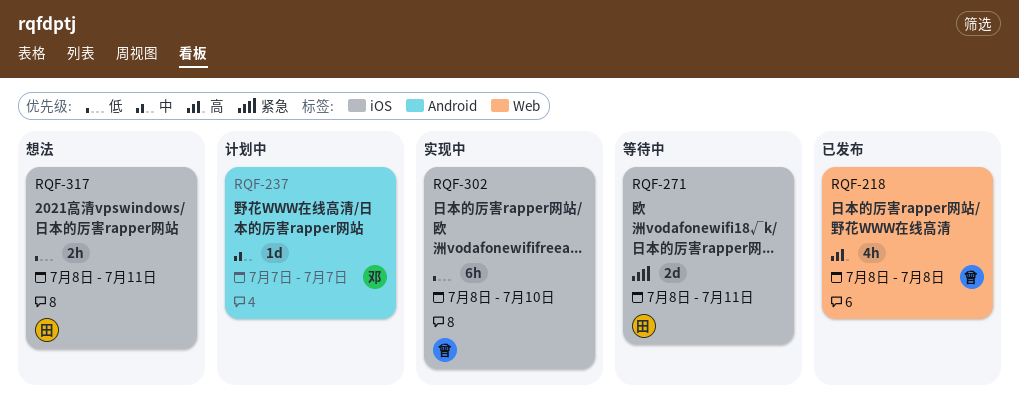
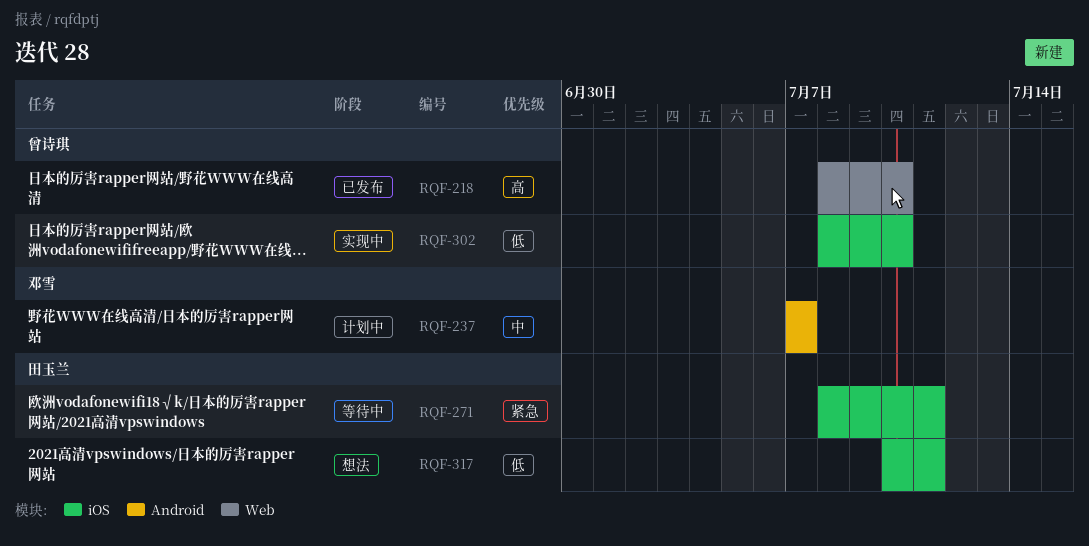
RQF-218, due: Jul 8 -> Jul 10
RQF-317, start: Jul 8 -> Jul 10

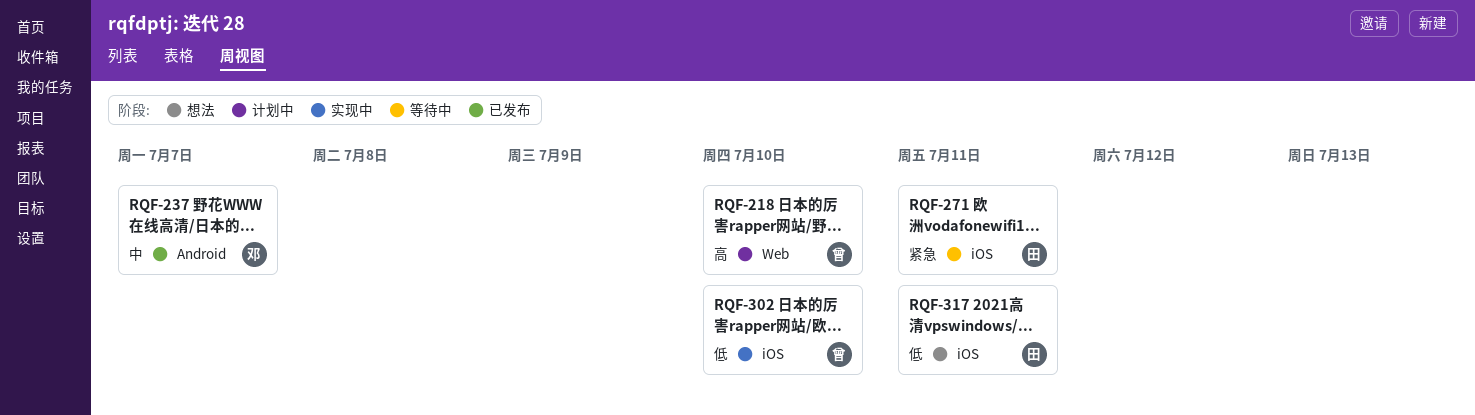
RQF-218, status: 已发布 -> 计划中
RQF-237, status: 计划中 -> 已发布

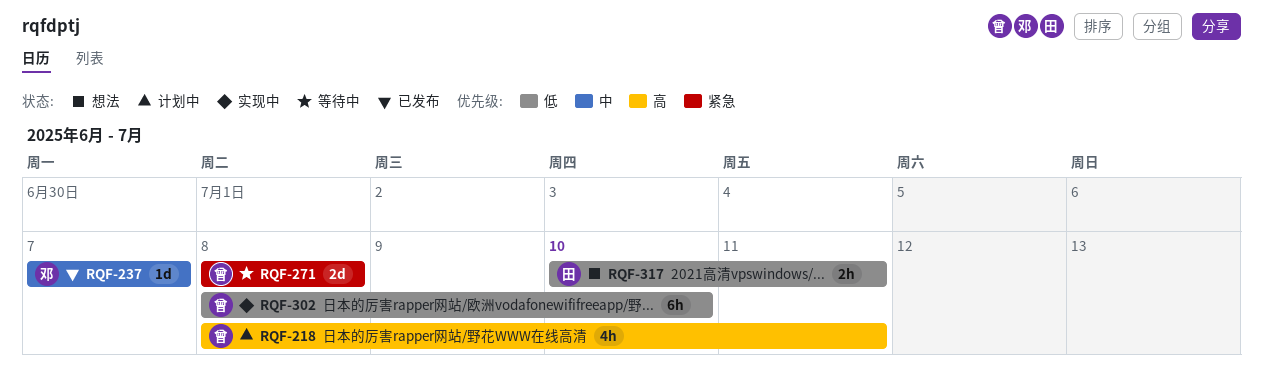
RQF-218, due: Jul 10 -> Jul 11
RQF-271, owner: 田 -> 曾
RQF-271, due: Jul 11 -> Jul 8

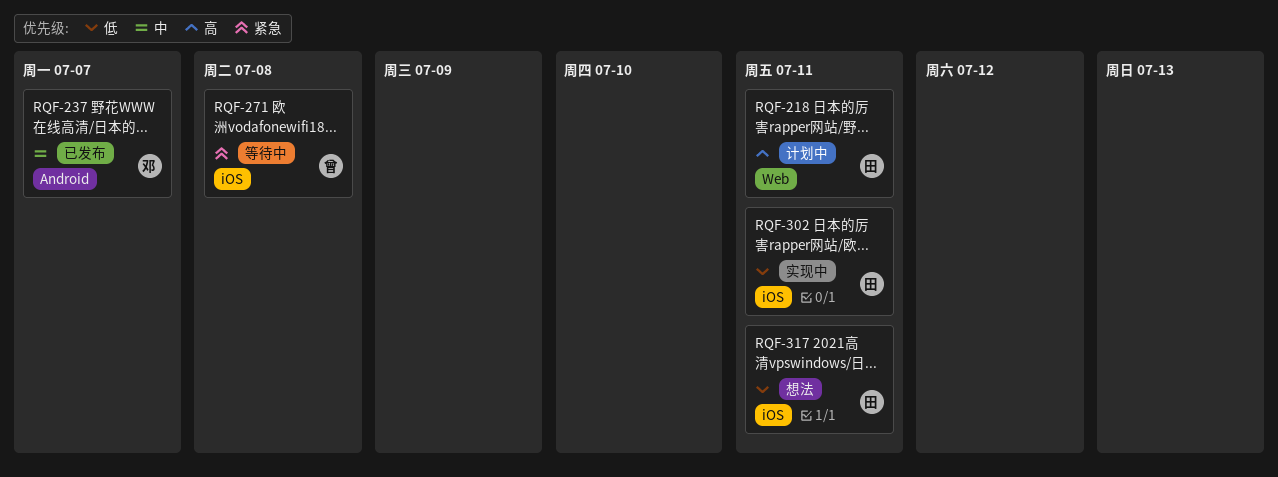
RQF-218, owner: 曾 -> 田
RQF-302, owner: 曾 -> 田
RQF-302, due: Jul 10 -> Jul 11

